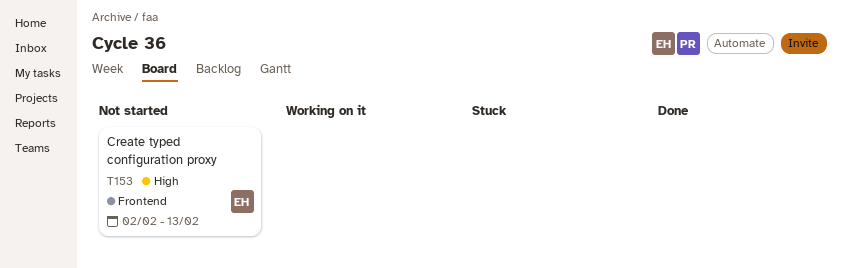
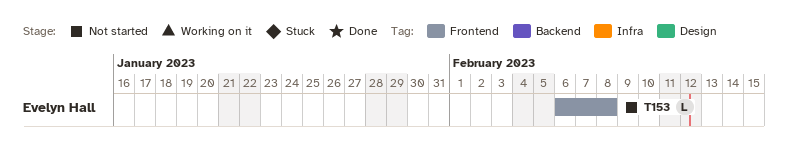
T153, start: Feb 2 -> Feb 6
T153, due: Feb 13 -> Feb 8

